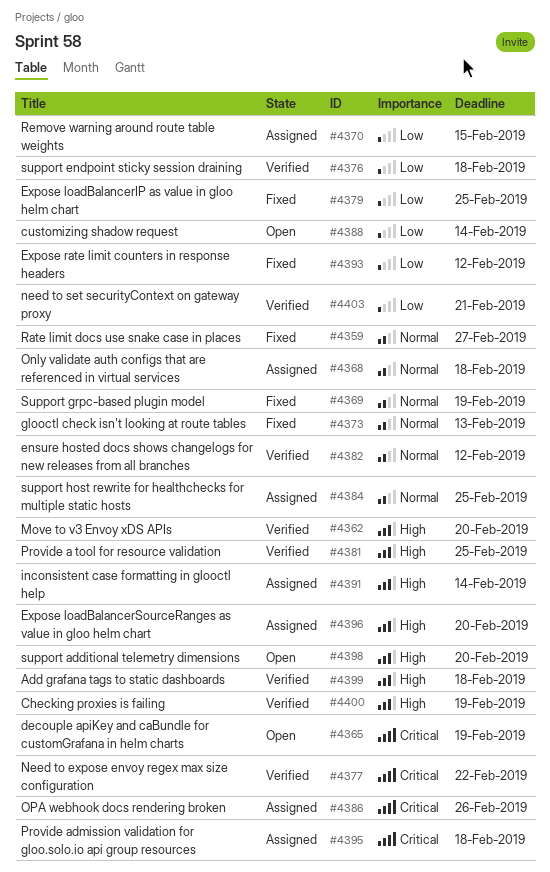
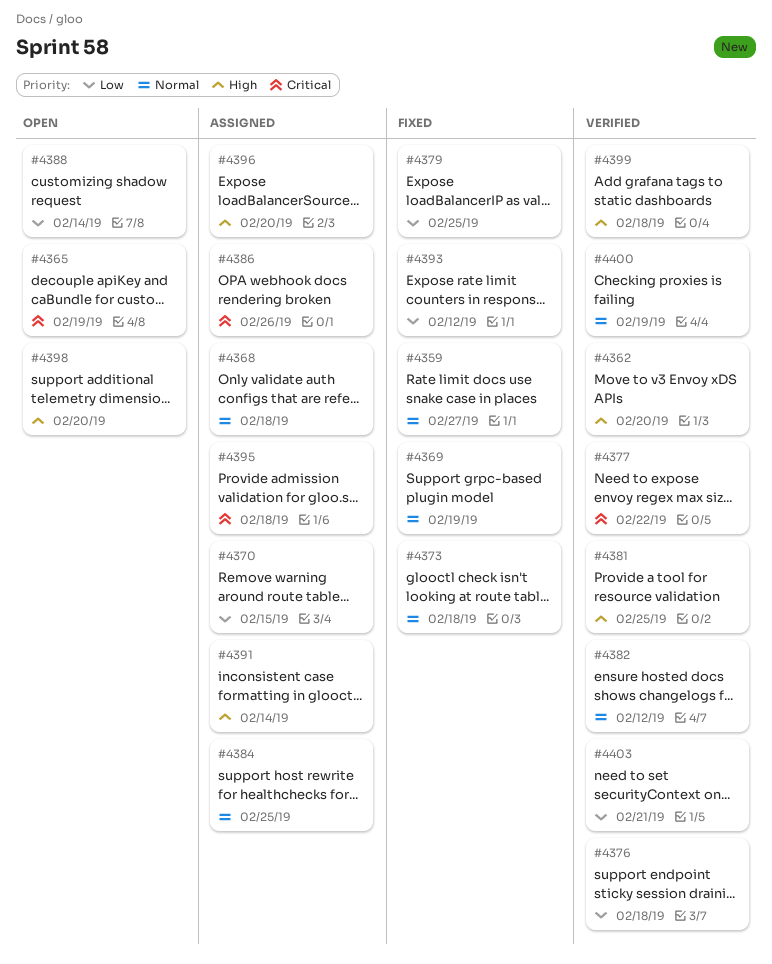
#4373, due: Feb 13 -> Feb 18
#4400, priority: High -> Normal

